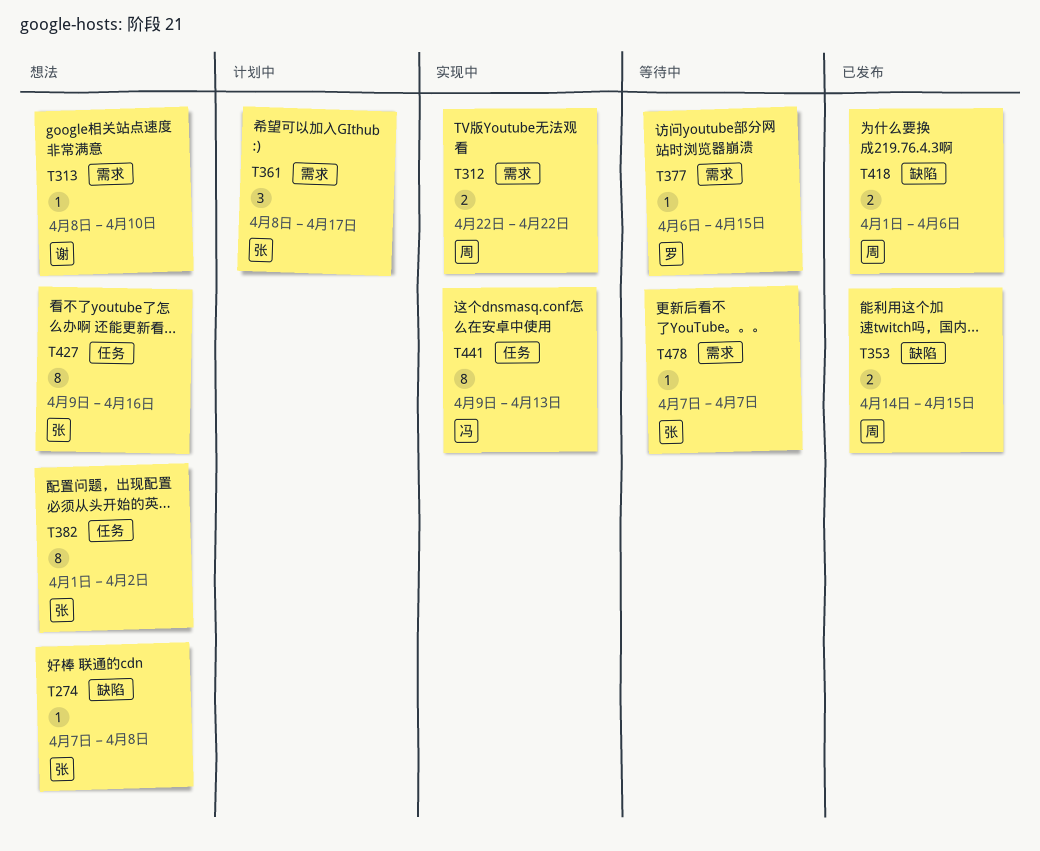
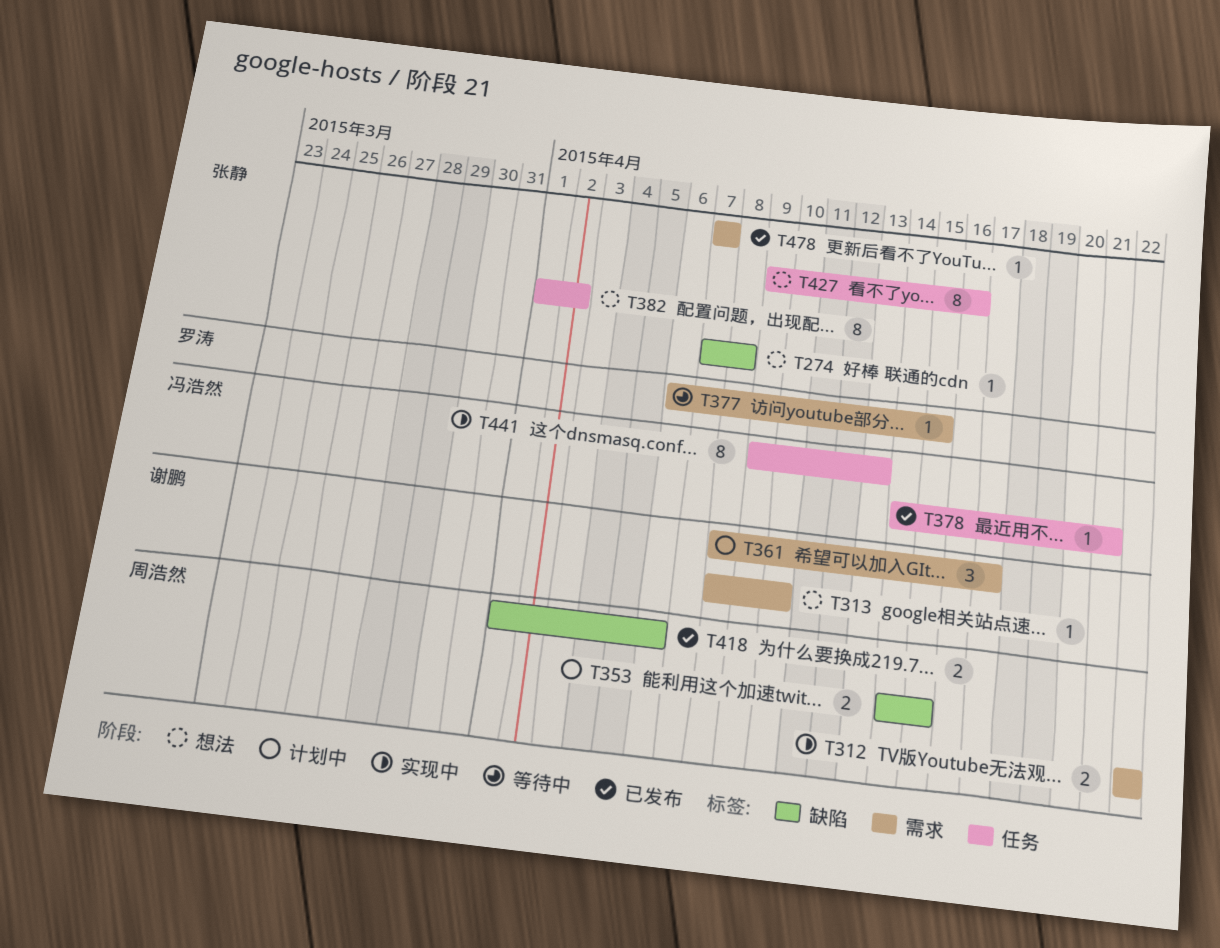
T353, status: 已发布 -> 计划中
T361, owner: 张静 -> 谢鹏
T378: none -> present
T478, status: 等待中 -> 已发布

